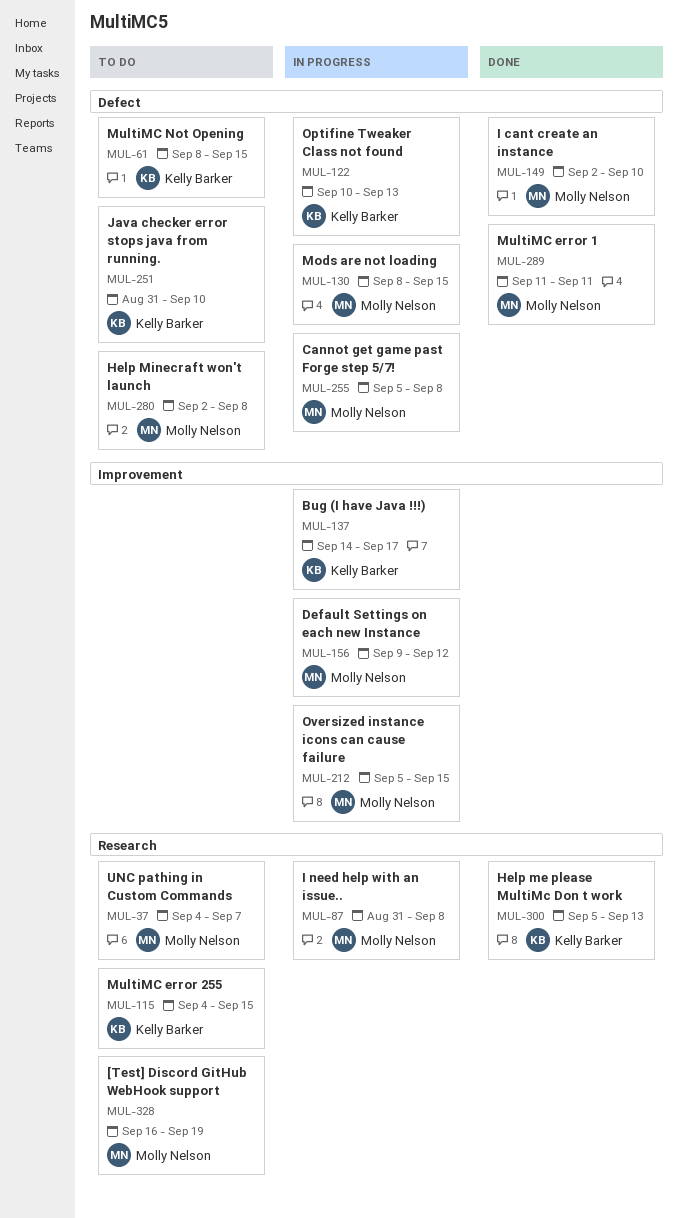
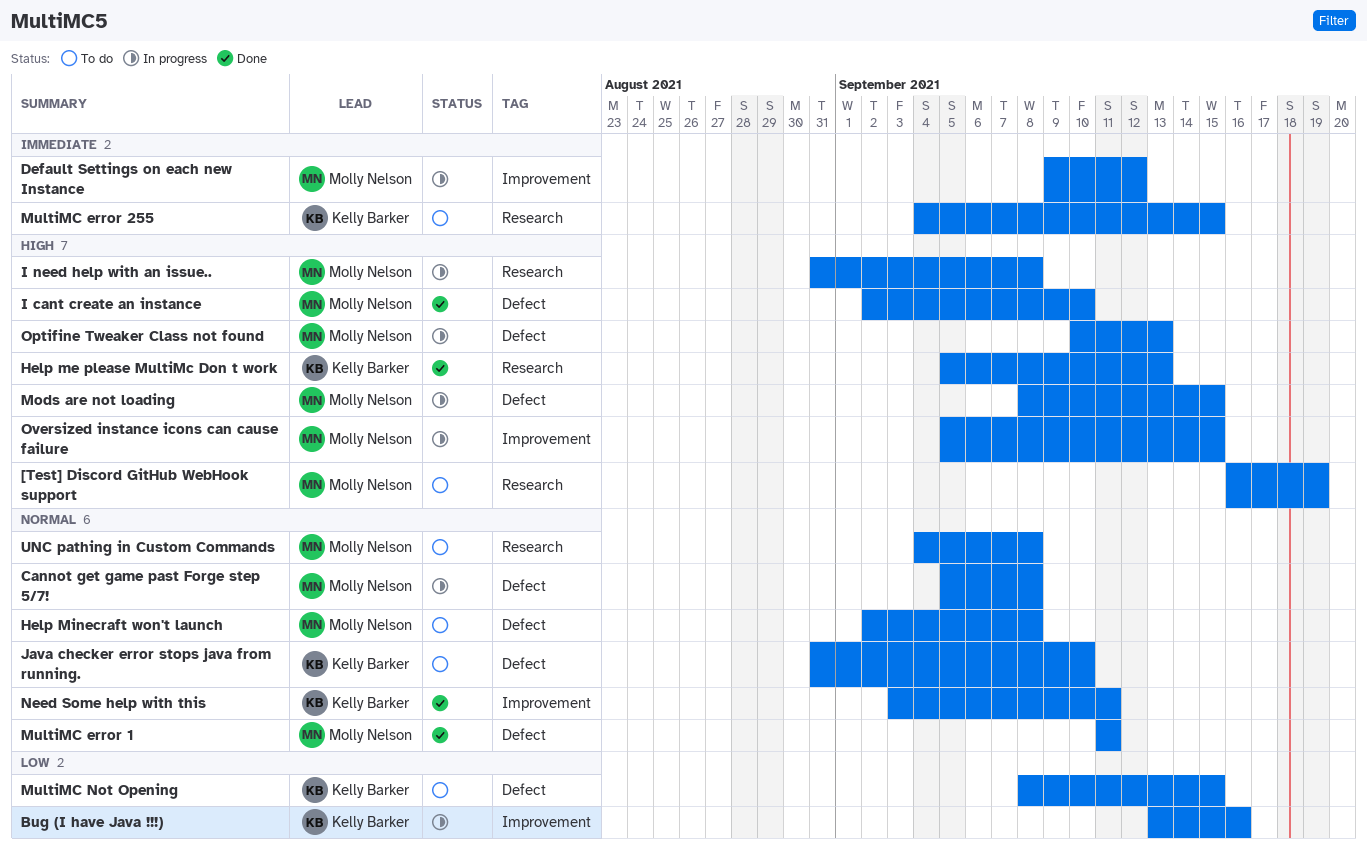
Bug (I have Java !!!), start: Sep 14 -> Sep 13
Bug (I have Java !!!), due: Sep 17 -> Sep 16
Need Some help with this: none -> present
Optifine Tweaker Class not found, owner: Kelly Barker -> Molly Nelson
UNC pathing in Custom Commands, due: Sep 7 -> Sep 8

